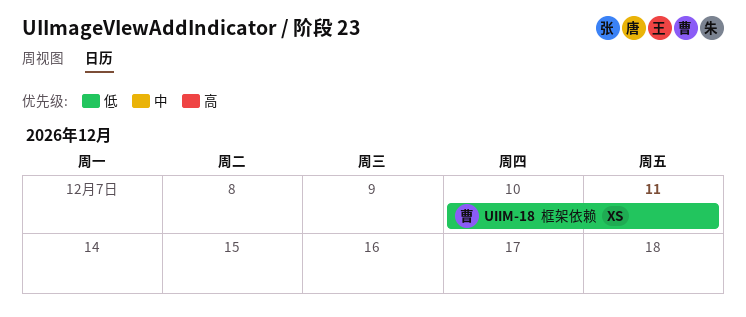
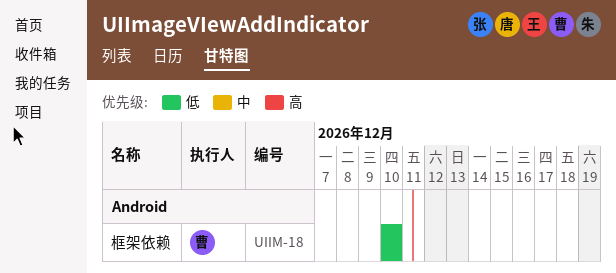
UIIM-18, due: Dec 11 -> Dec 10

